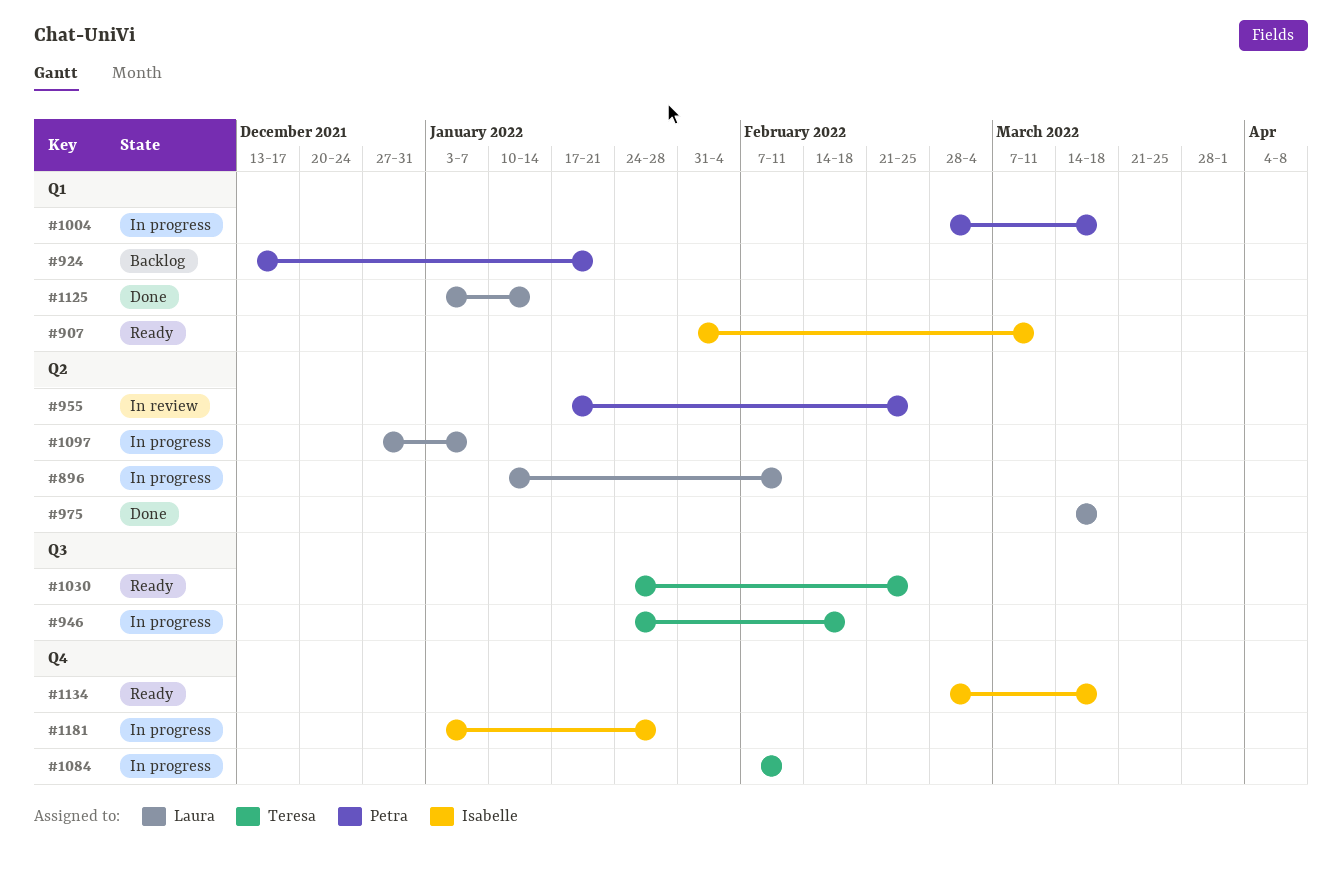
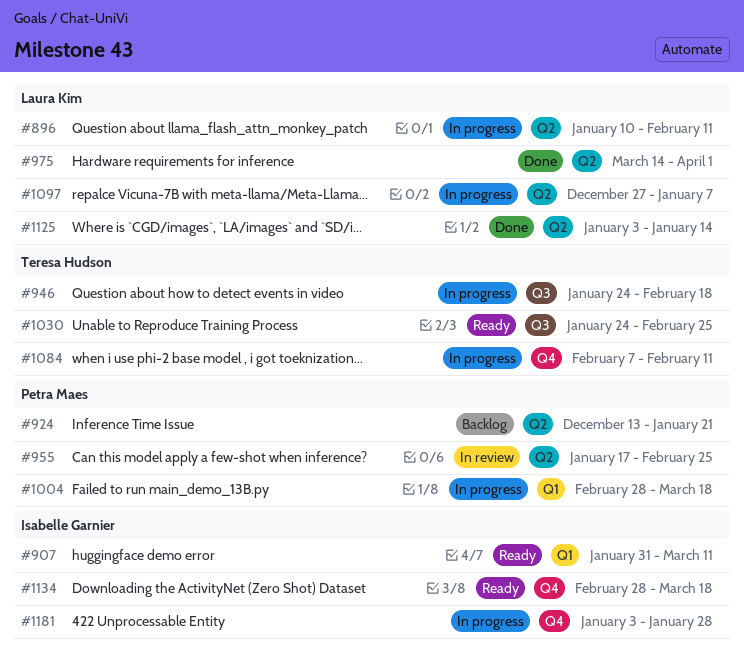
#924, label: Q1 -> Q2
#975, due: Mar 18 -> Apr 1
#1125, label: Q1 -> Q2

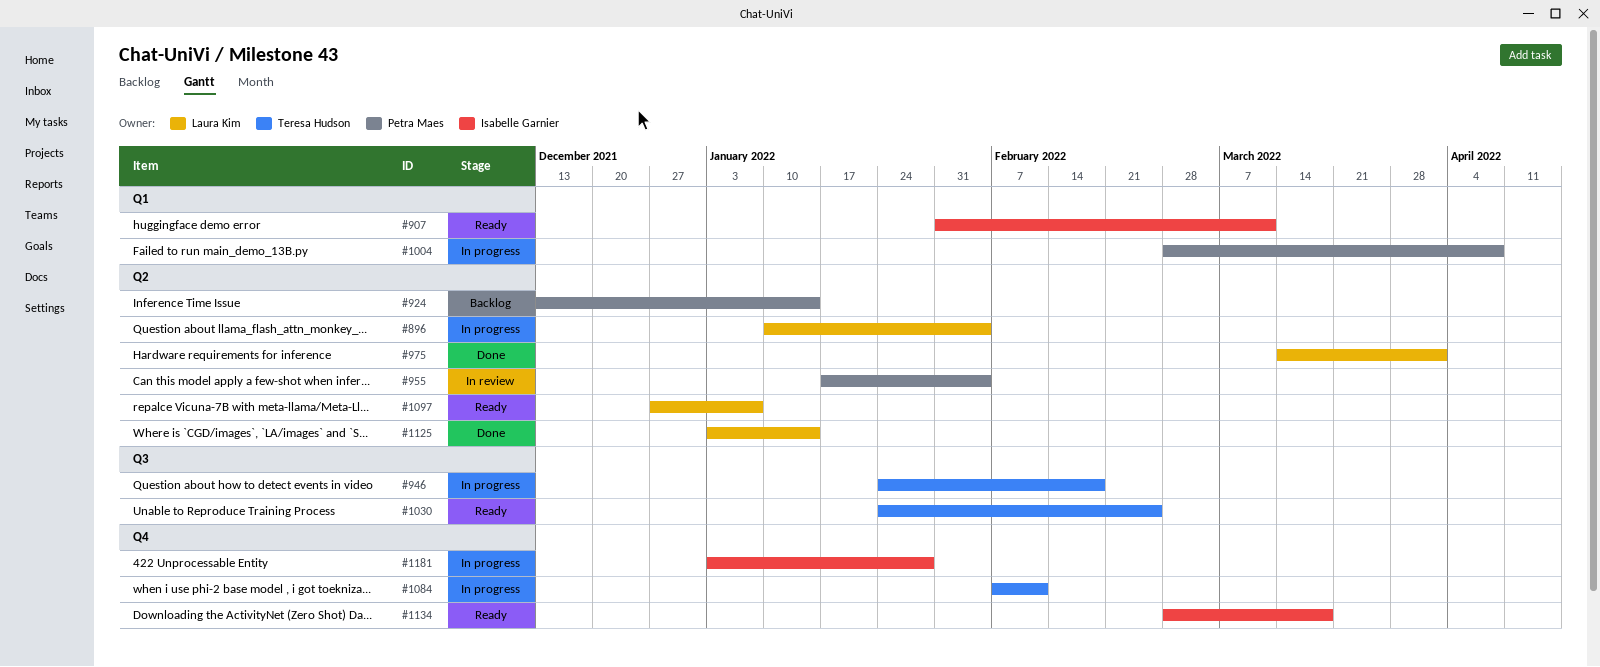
#896, due: Feb 11 -> Feb 4
#924, due: Jan 21 -> Jan 14
#955, due: Feb 25 -> Feb 4
#1004, due: Mar 18 -> Apr 8
#1097, status: In progress -> Ready

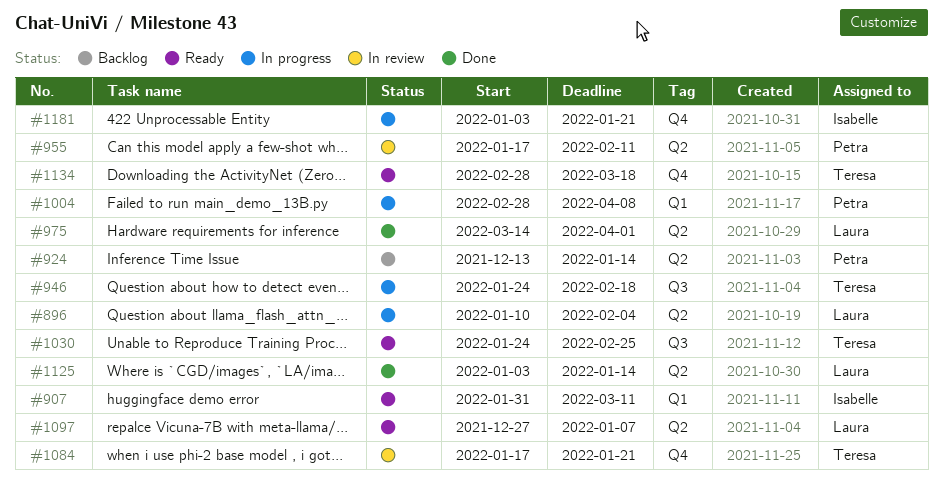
#955, due: Feb 4 -> Feb 11
#1084, status: In progress -> In review
#1084, start: Feb 7 -> Jan 17
#1084, due: Feb 11 -> Jan 21
#1134, owner: Isabelle Garnier -> Teresa Hudson
#1181, due: Jan 28 -> Jan 21

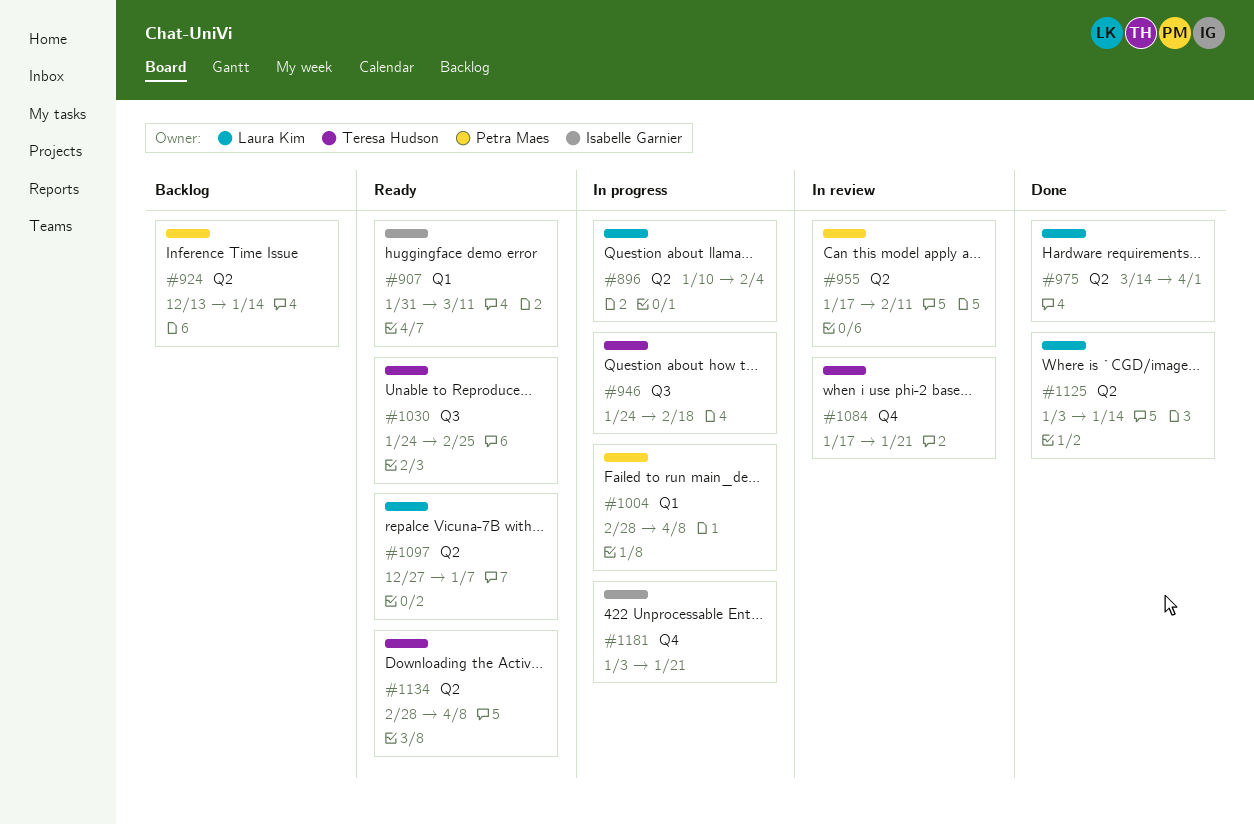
#1134, label: Q4 -> Q2
#1134, due: Mar 18 -> Apr 8

